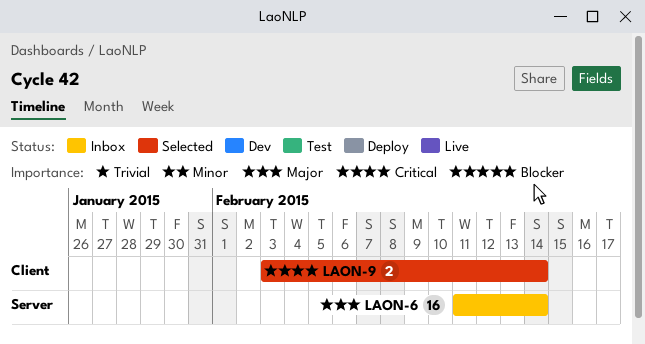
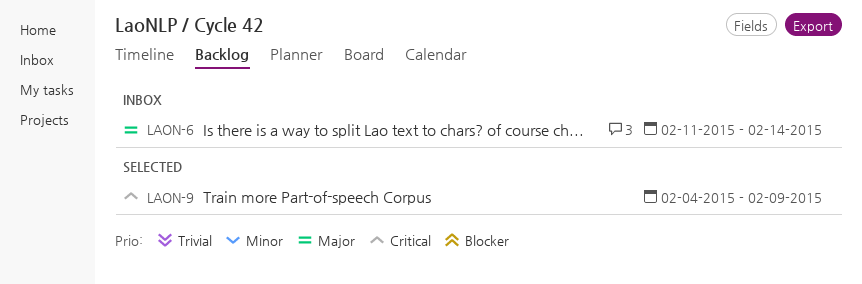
LAON-9, start: Feb 3 -> Feb 4
LAON-9, due: Feb 14 -> Feb 9

